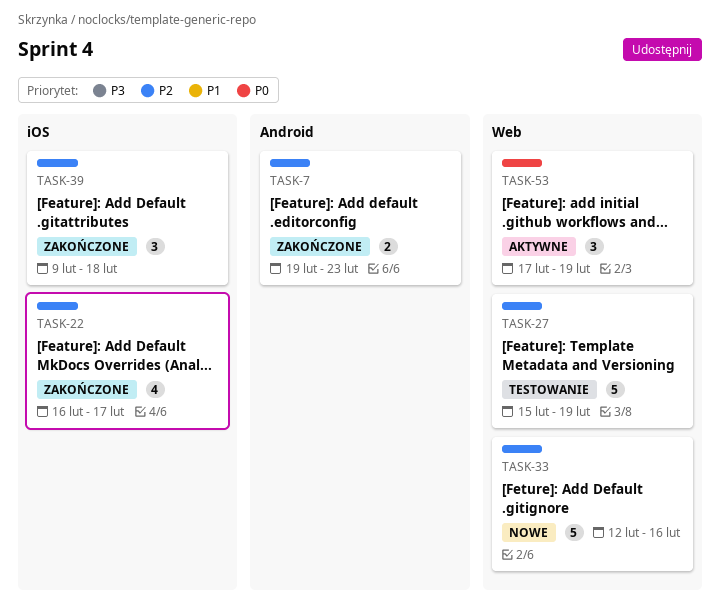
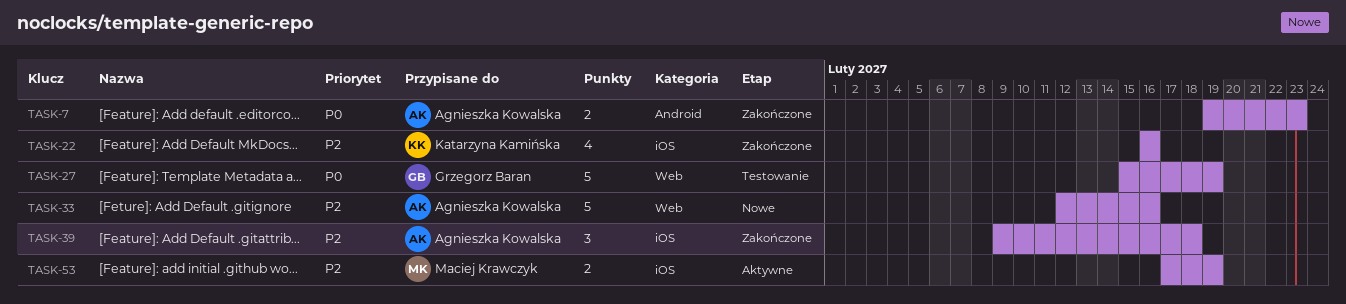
TASK-7, priority: P2 -> P0
TASK-22, due: Feb 17 -> Feb 16
TASK-27, priority: P2 -> P0
TASK-53, priority: P0 -> P2
TASK-53, label: Web -> iOS
TASK-53, estimate: 3 -> 2

